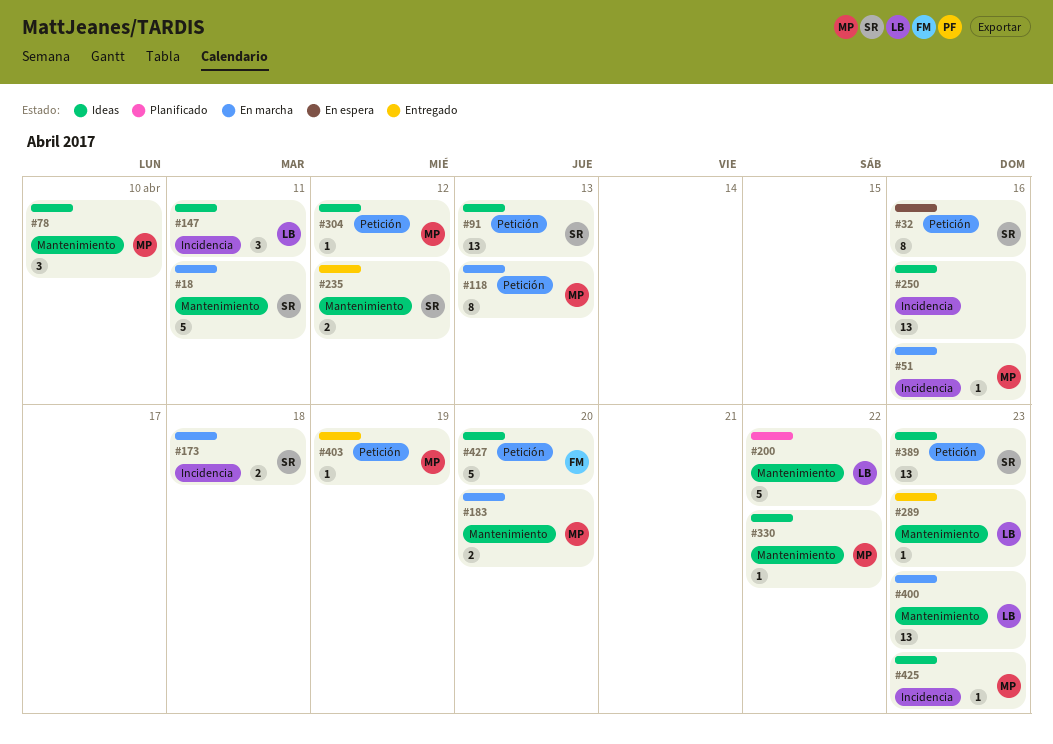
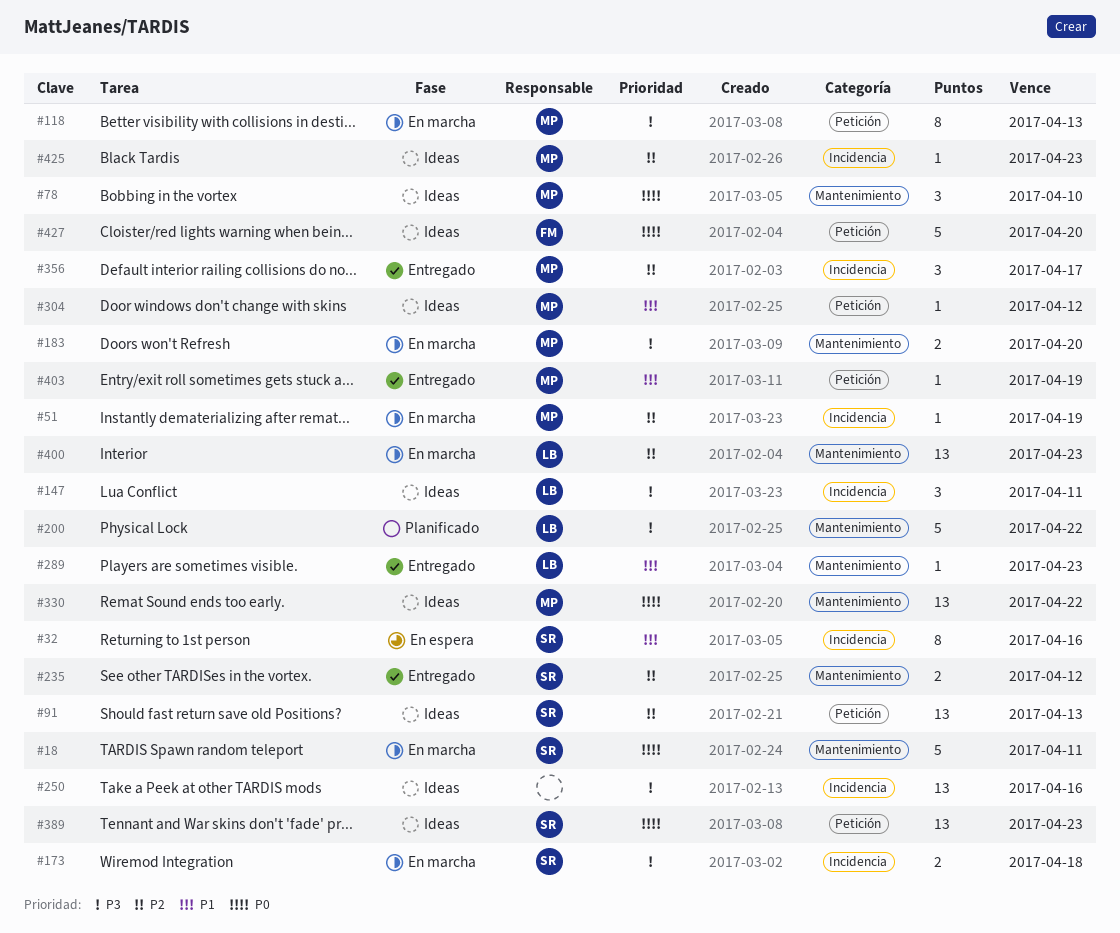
#32, label: Petición -> Incidencia
#51, due: Apr 16 -> Apr 19
#330, estimate: 1 -> 13
#356: none -> present

